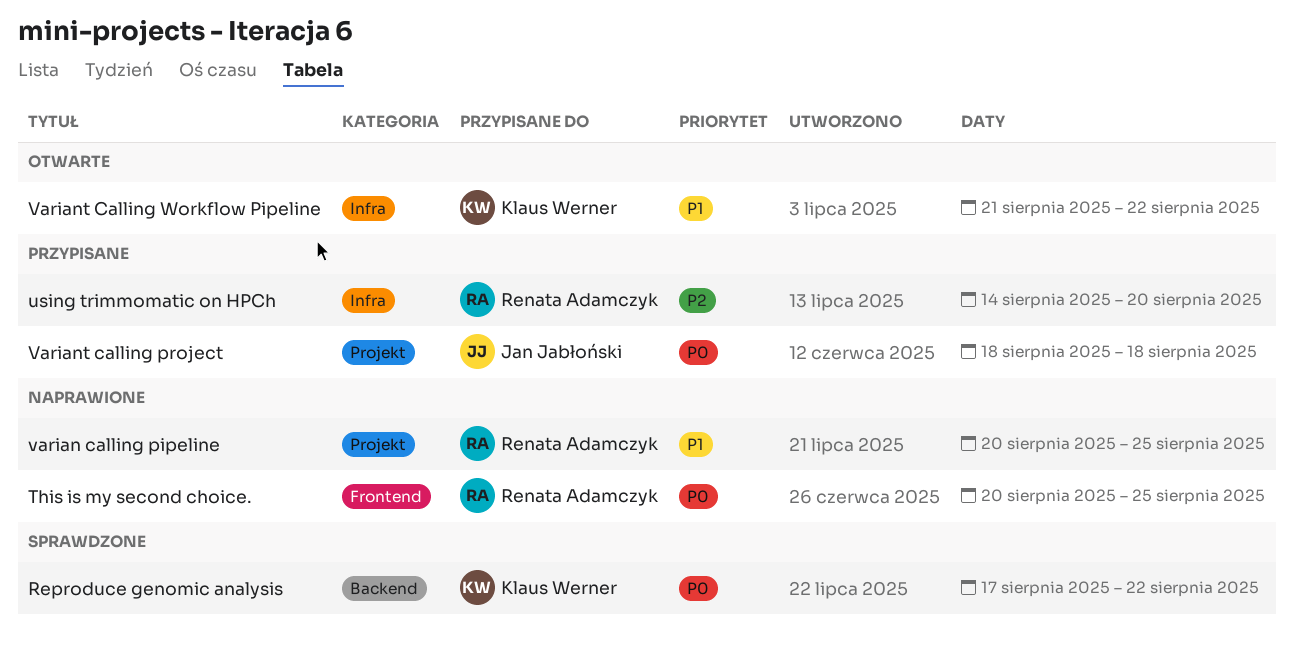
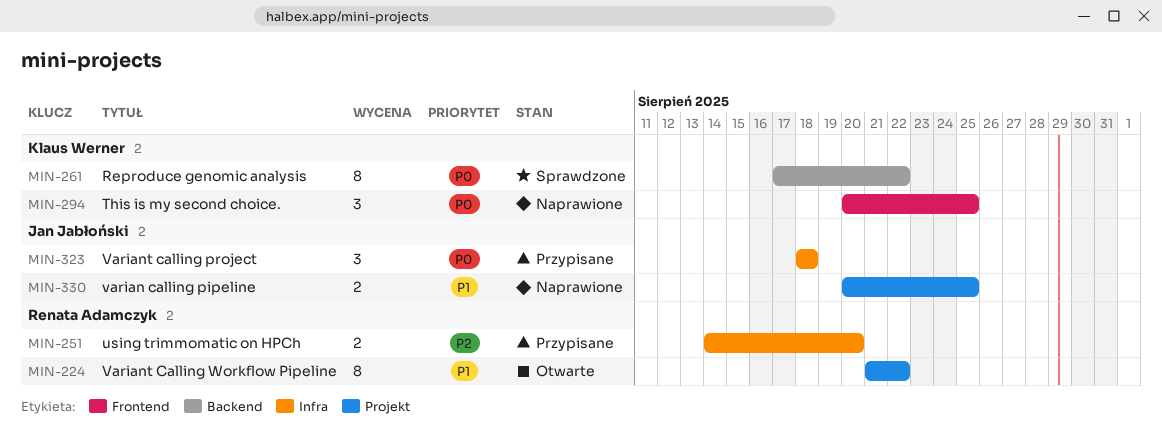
This is my second choice., owner: Renata Adamczyk -> Klaus Werner
varian calling pipeline, owner: Renata Adamczyk -> Jan Jabłoński
Variant calling project, label: Projekt -> Infra
Variant Calling Workflow Pipeline, owner: Klaus Werner -> Renata Adamczyk
Variant Calling Workflow Pipeline, label: Infra -> Projekt

